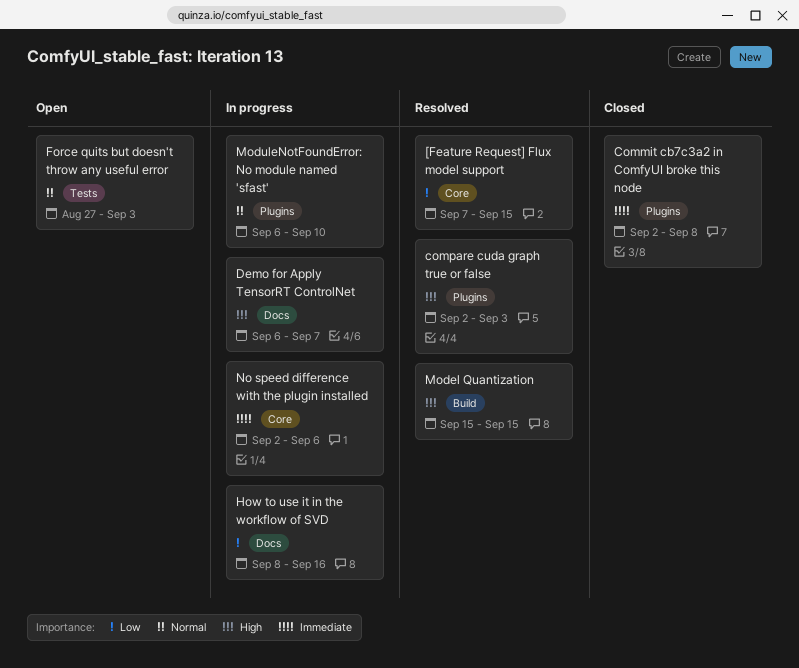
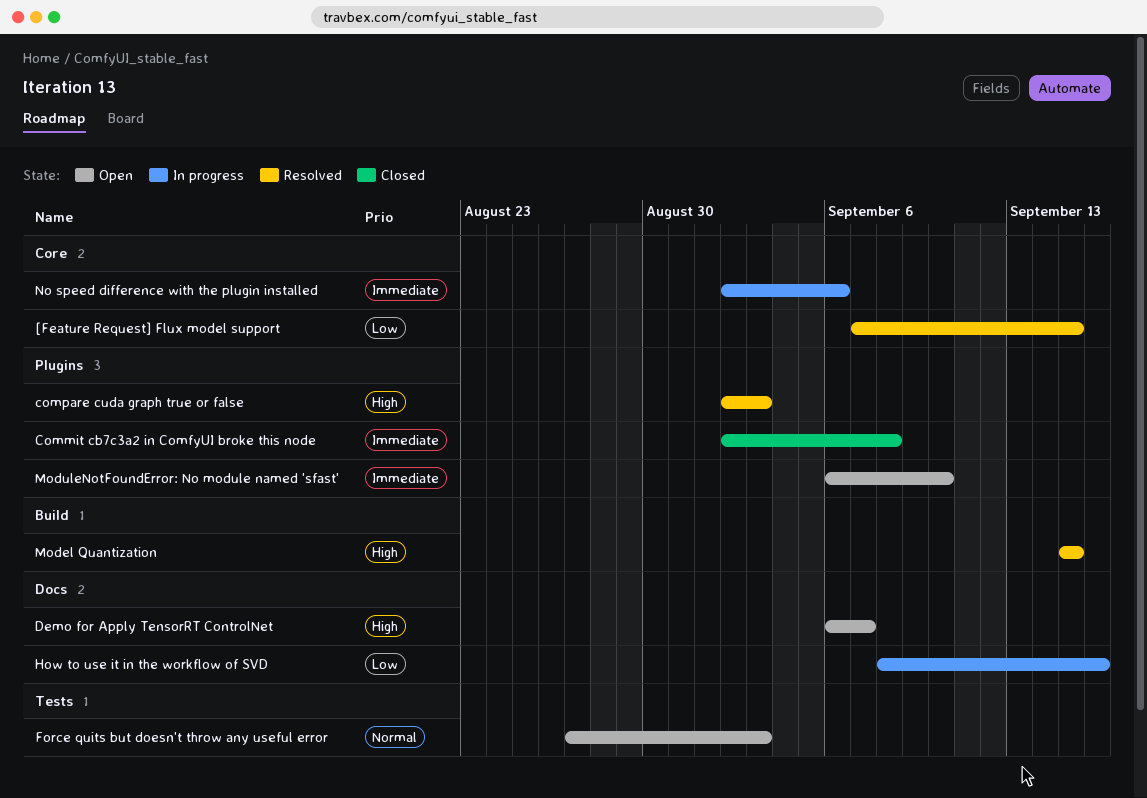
Demo for Apply TensorRT ControlNet, status: In progress -> Open
ModuleNotFoundError: No module named 'sfast', status: In progress -> Open
ModuleNotFoundError: No module named 'sfast', priority: Normal -> Immediate

